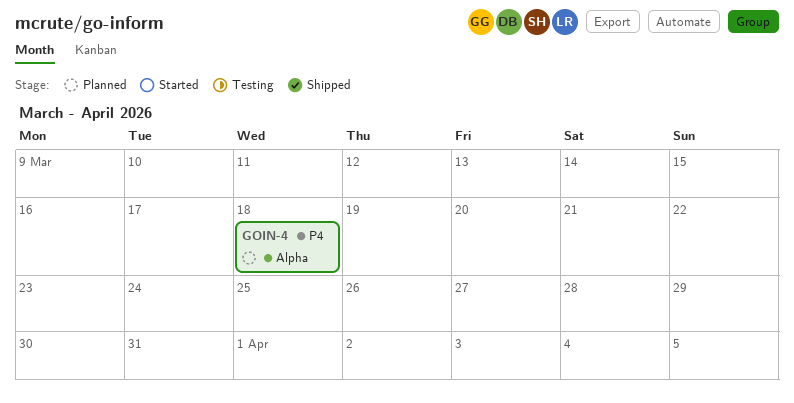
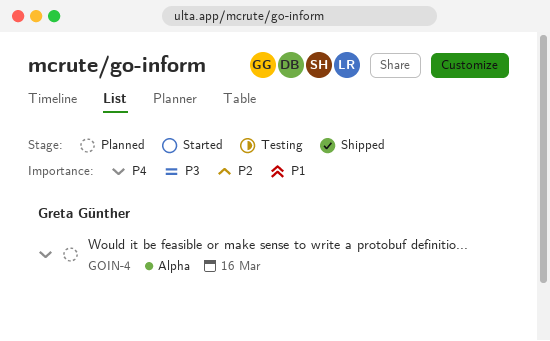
GOIN-4, due: Mar 18 -> Mar 16

